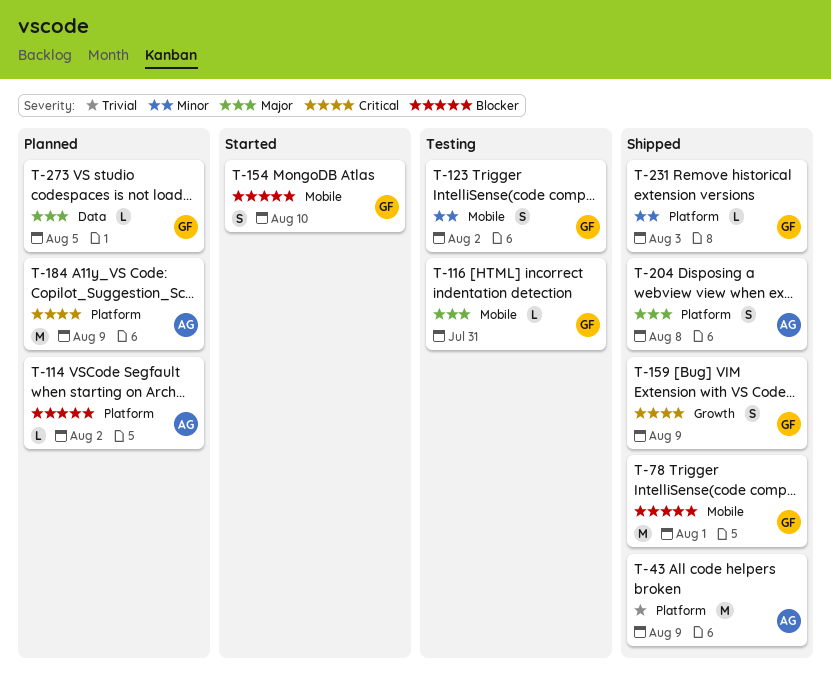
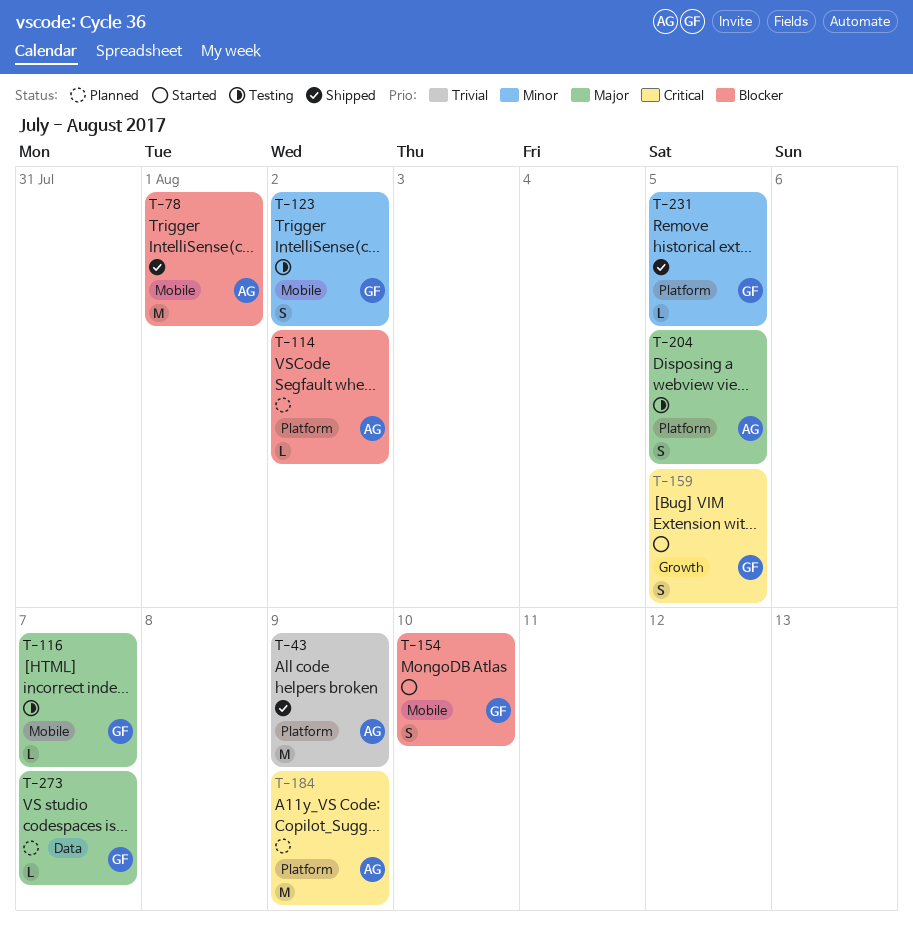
T-78, owner: GF -> AG
T-116, due: Jul 31 -> Aug 7
T-159, status: Shipped -> Started
T-159, due: Aug 9 -> Aug 5
T-204, status: Shipped -> Testing
T-204, due: Aug 8 -> Aug 5
T-231, due: Aug 3 -> Aug 5
T-273, due: Aug 5 -> Aug 7

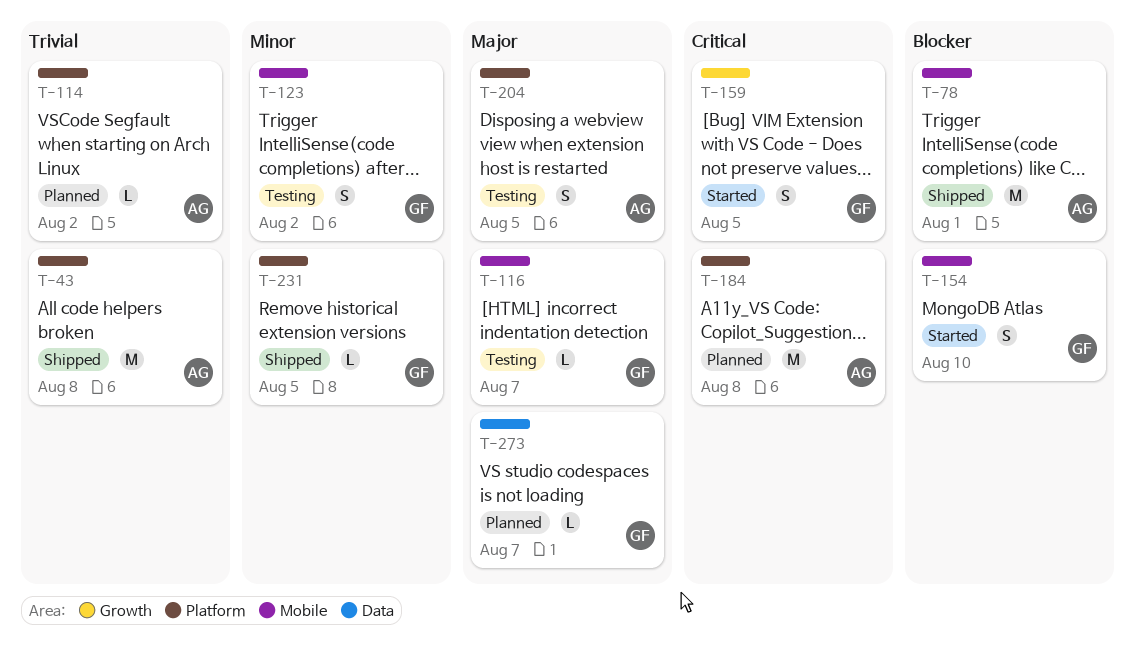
T-43, due: Aug 9 -> Aug 8
T-114, priority: Blocker -> Trivial
T-184, due: Aug 9 -> Aug 8

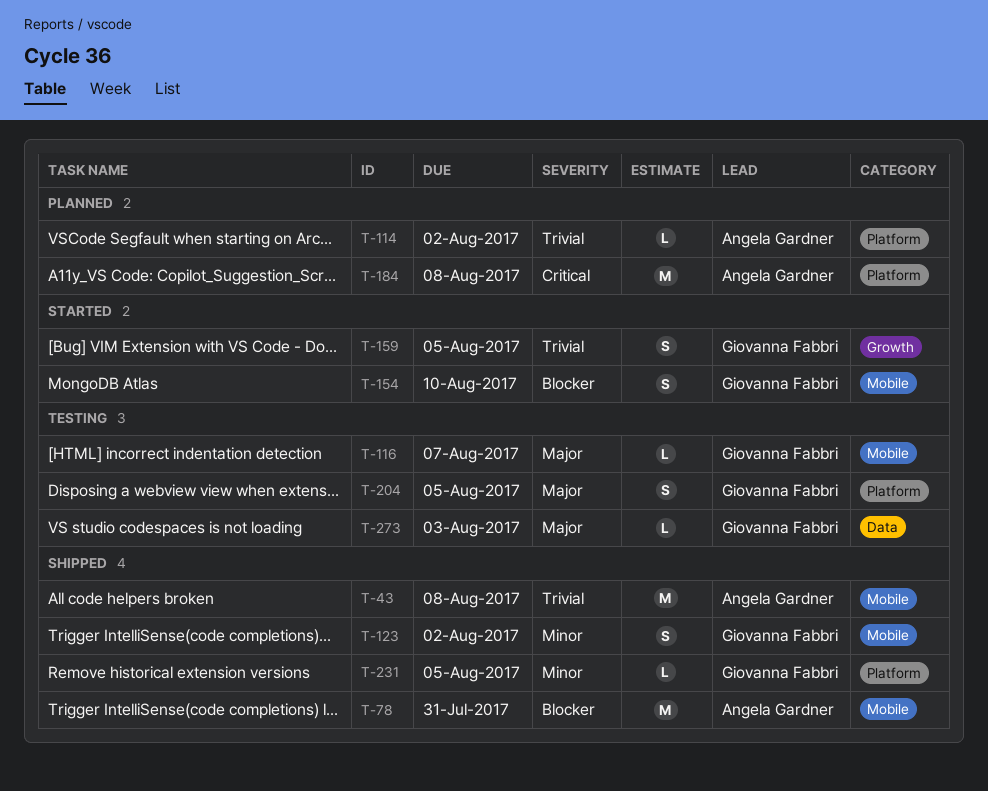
T-43, label: Platform -> Mobile
T-78, due: Aug 1 -> Jul 31
T-123, status: Testing -> Shipped
T-159, priority: Critical -> Trivial
T-204, owner: Angela Gardner -> Giovanna Fabbri
T-273, status: Planned -> Testing
T-273, due: Aug 7 -> Aug 3

